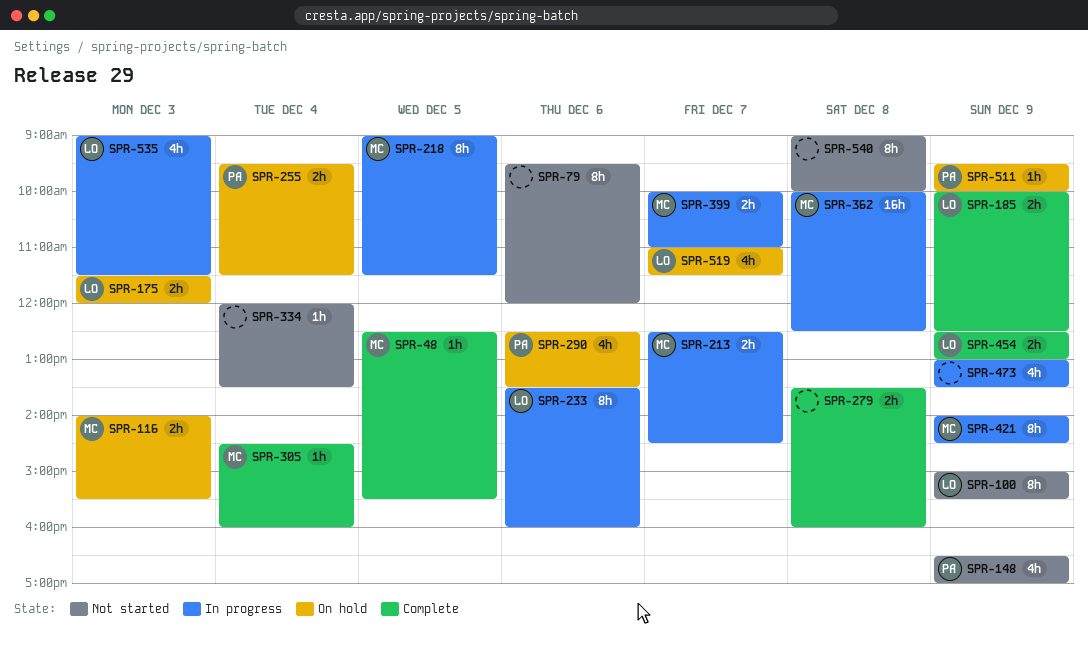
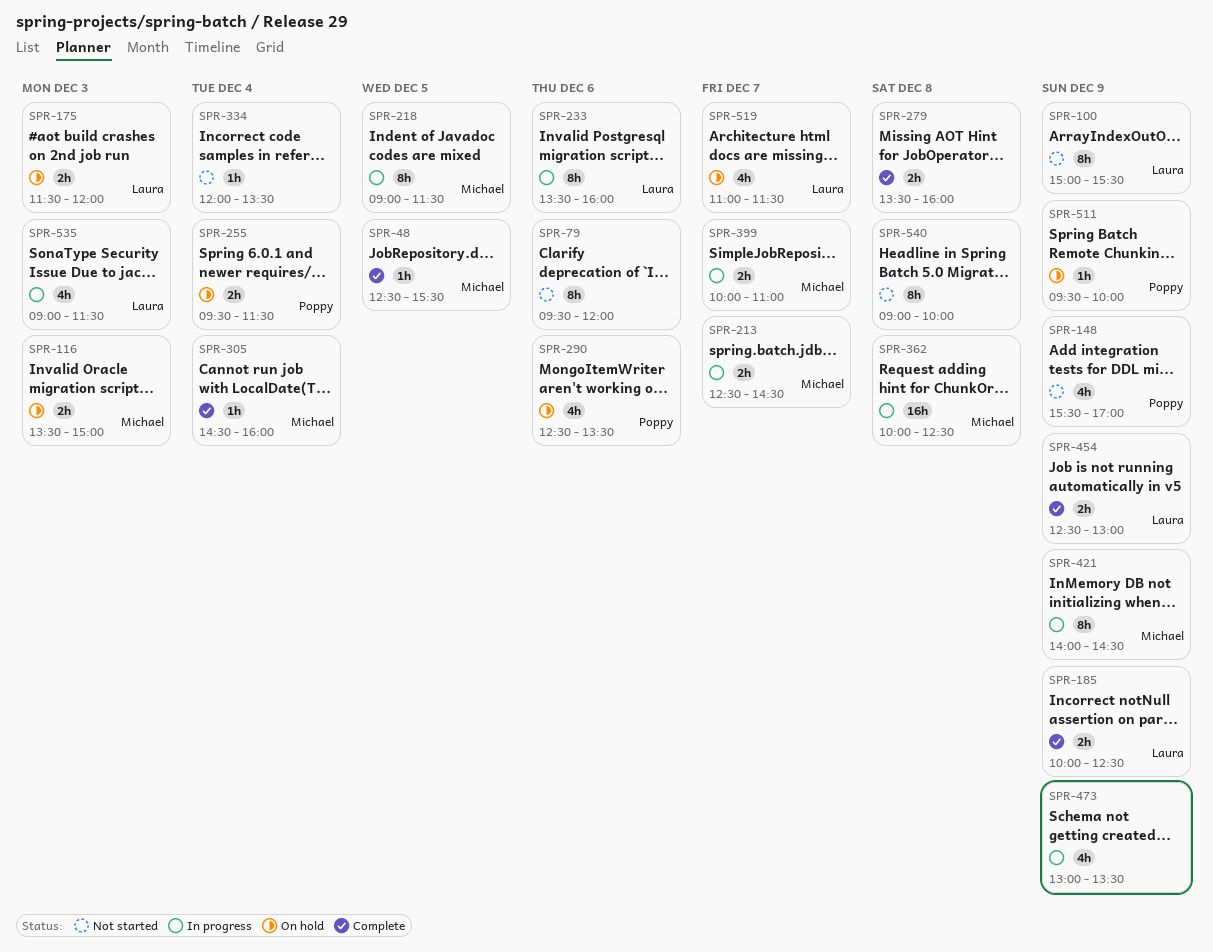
SPR-116, begins: 14:00 -> 13:30
SPR-116, ends: 15:30 -> 15:00
SPR-148, begins: 16:30 -> 15:30

